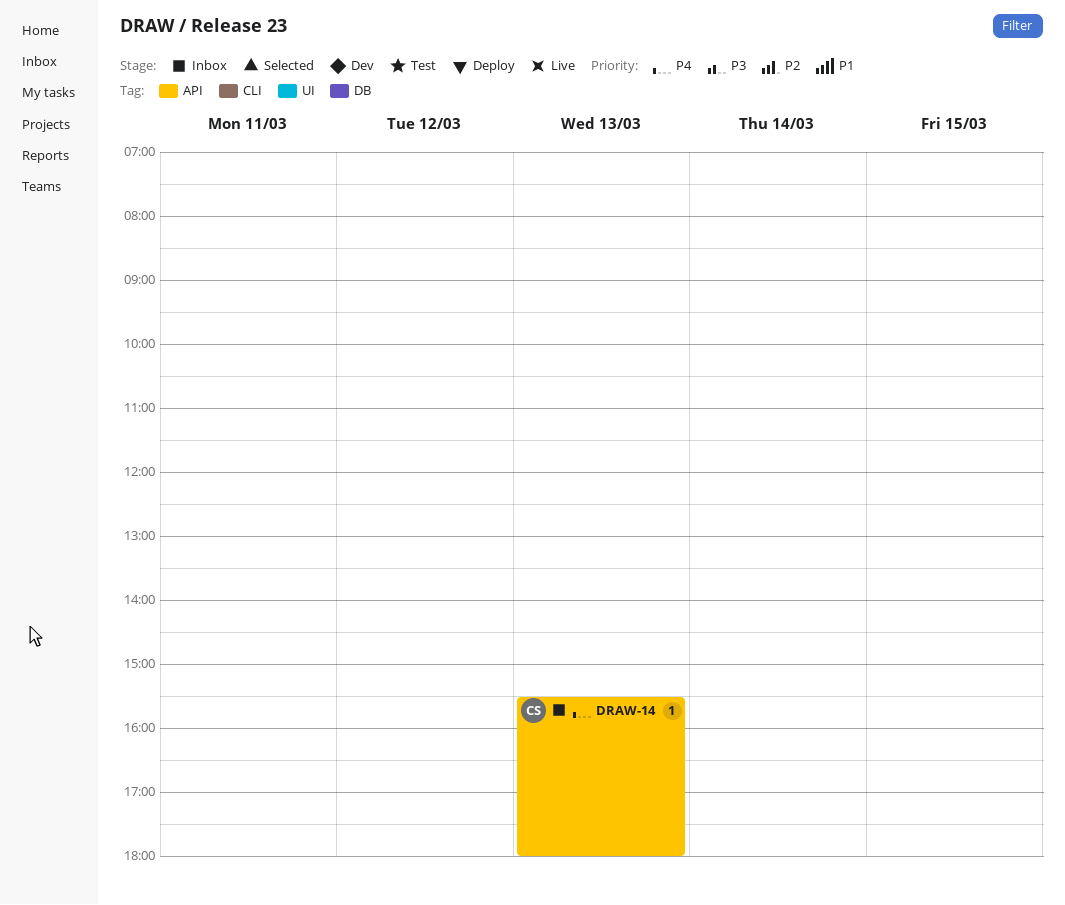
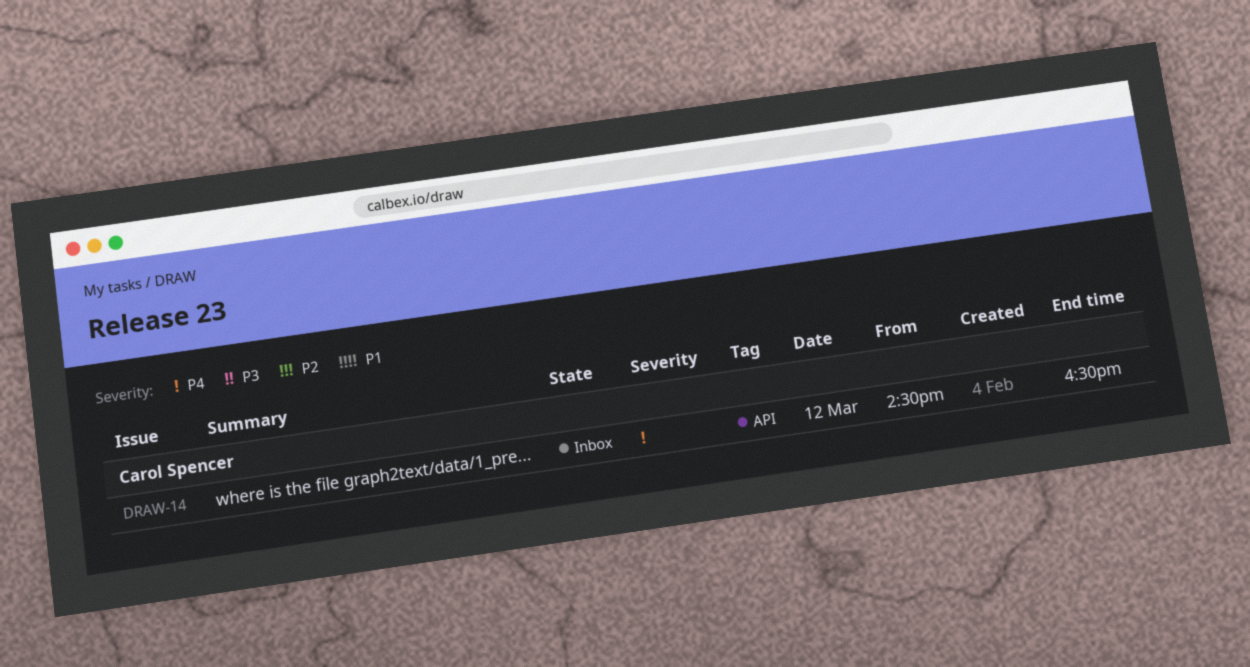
DRAW-14, day: Mar 13 -> Mar 12
DRAW-14, begins: 15:30 -> 14:30
DRAW-14, ends: 18:00 -> 16:30

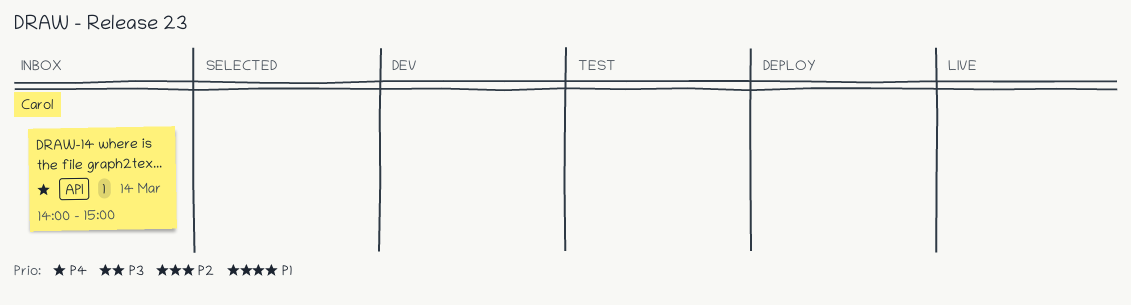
DRAW-14, day: Mar 12 -> Mar 14
DRAW-14, begins: 14:30 -> 14:00
DRAW-14, ends: 16:30 -> 15:00

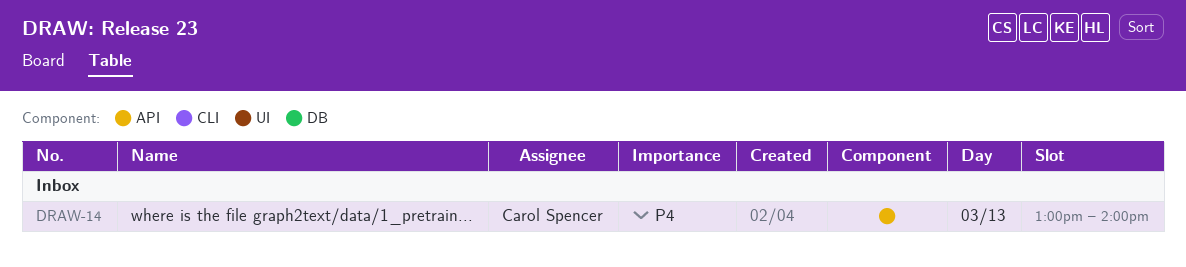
DRAW-14, day: Mar 14 -> Mar 13
DRAW-14, begins: 14:00 -> 13:00
DRAW-14, ends: 15:00 -> 14:00

